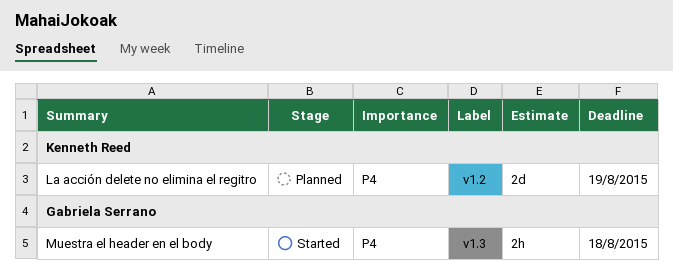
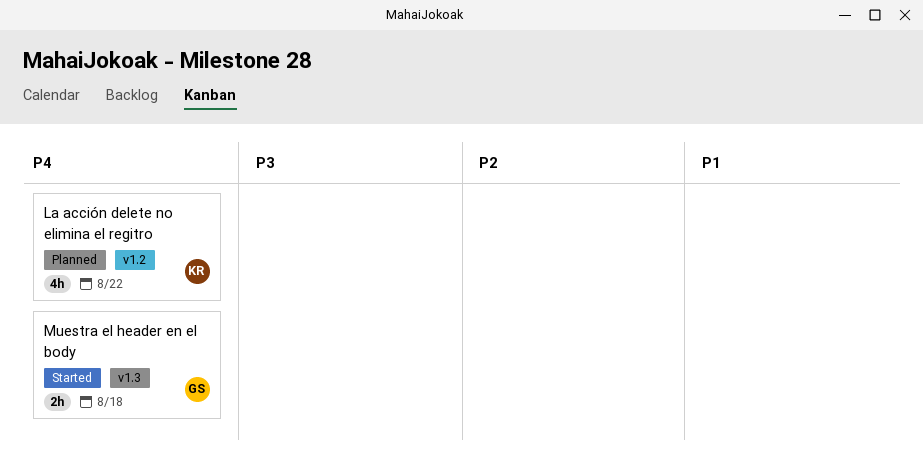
La acción delete no elimina el regitro, estimate: 2d -> 4h
La acción delete no elimina el regitro, due: Aug 19 -> Aug 22

